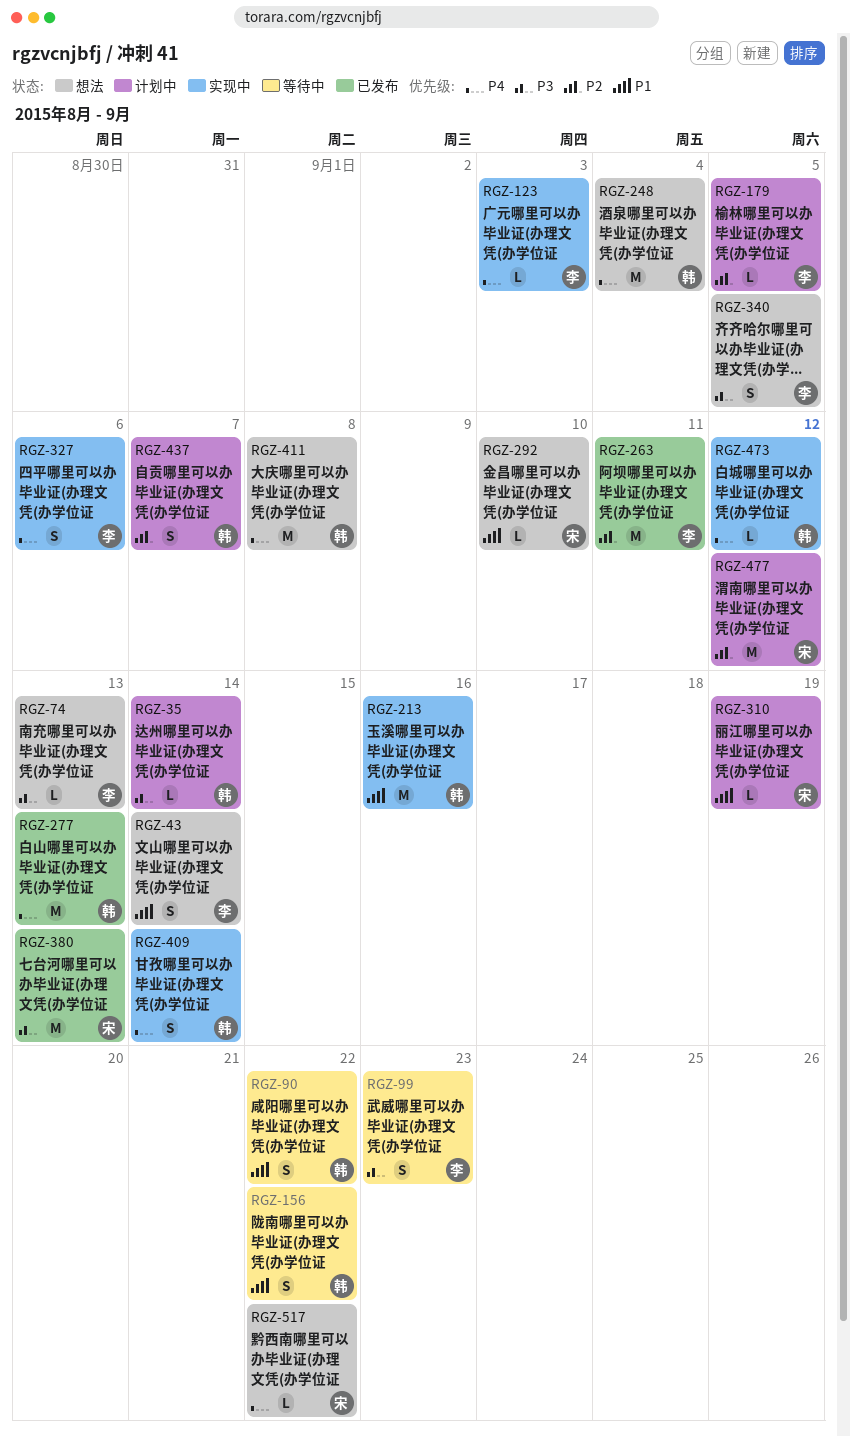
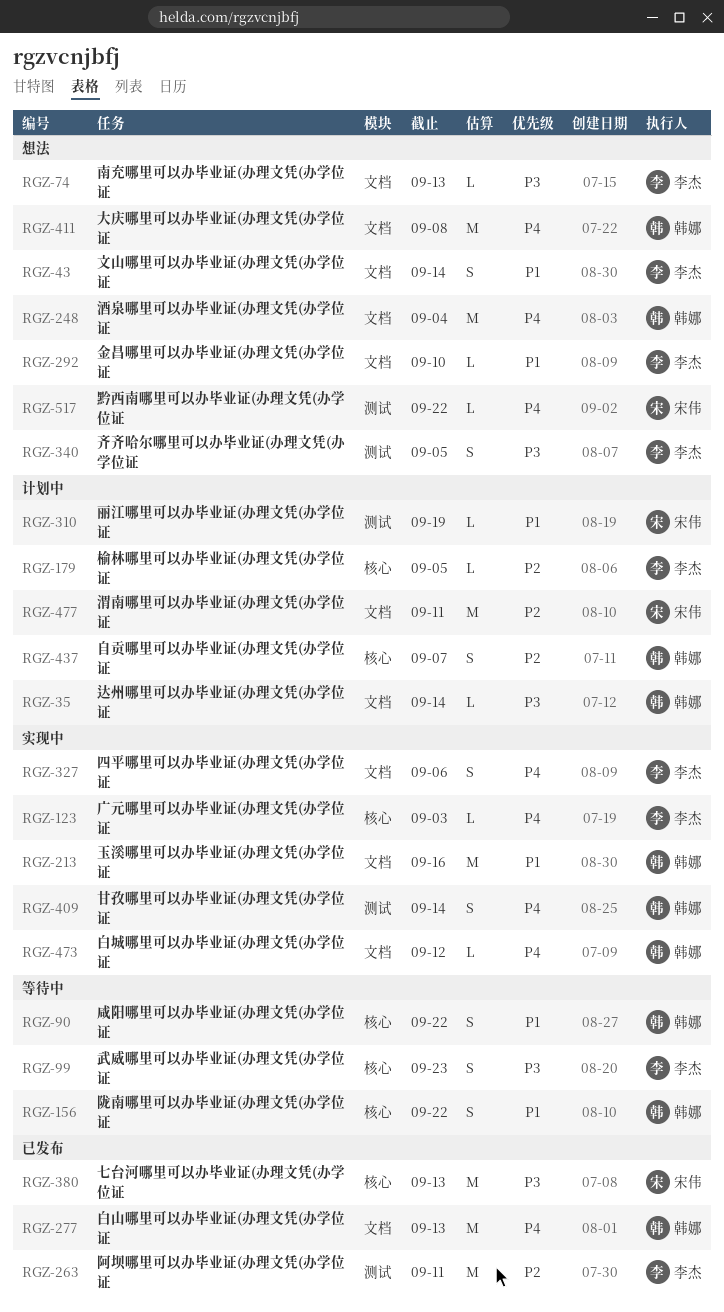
RGZ-292, owner: 宋伟 -> 李杰
RGZ-477, due: Sep 12 -> Sep 11

